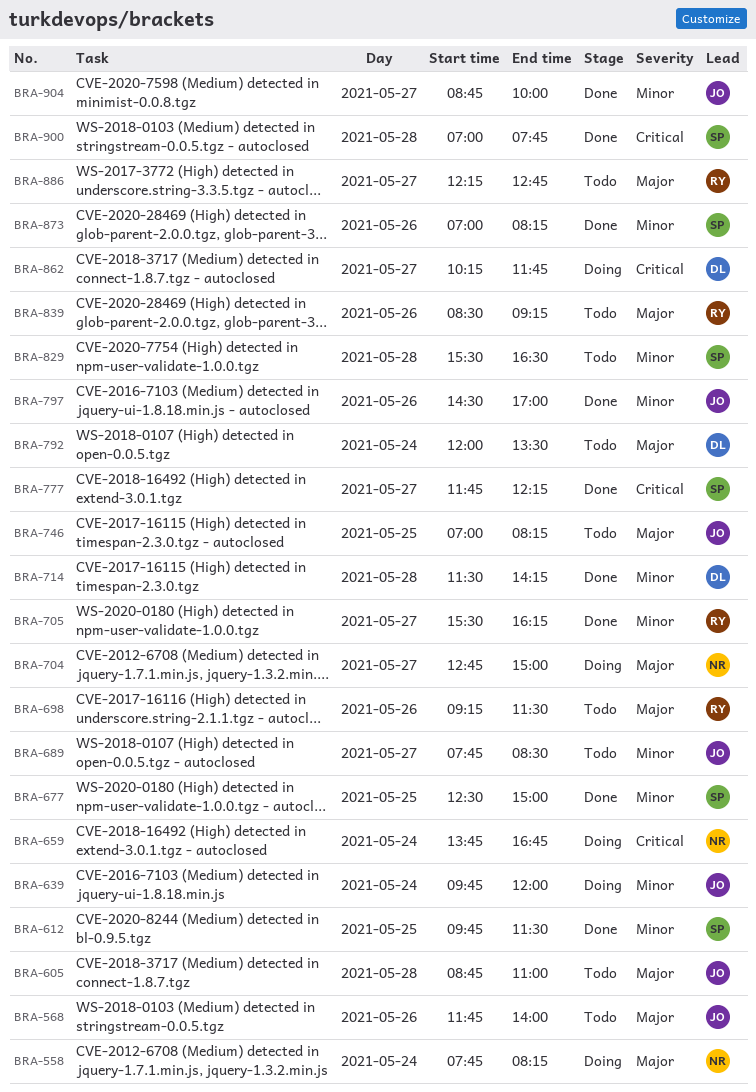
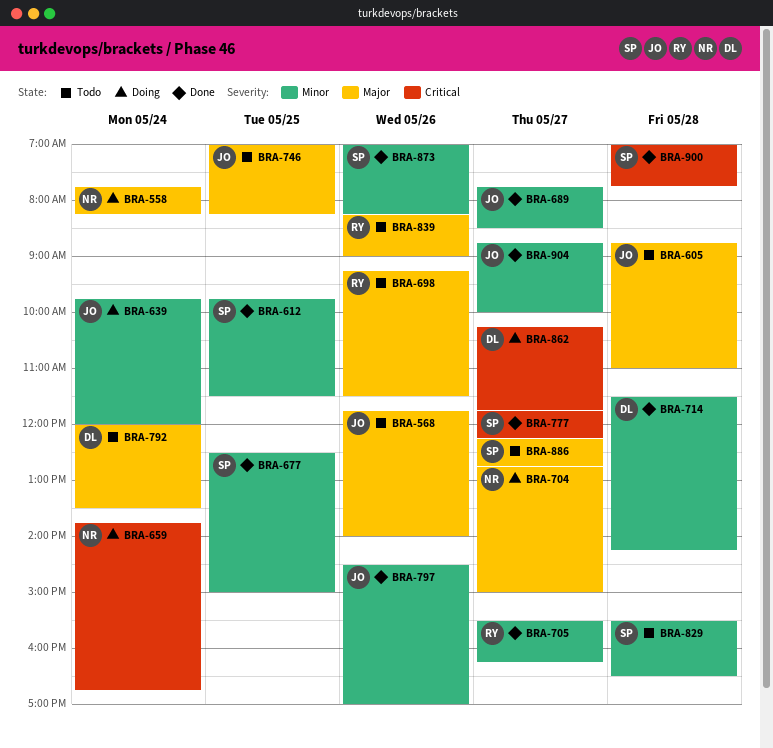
BRA-689, status: Todo -> Done
BRA-839, begins: 08:30 -> 08:15
BRA-839, ends: 09:15 -> 09:00
BRA-886, owner: RY -> SP

